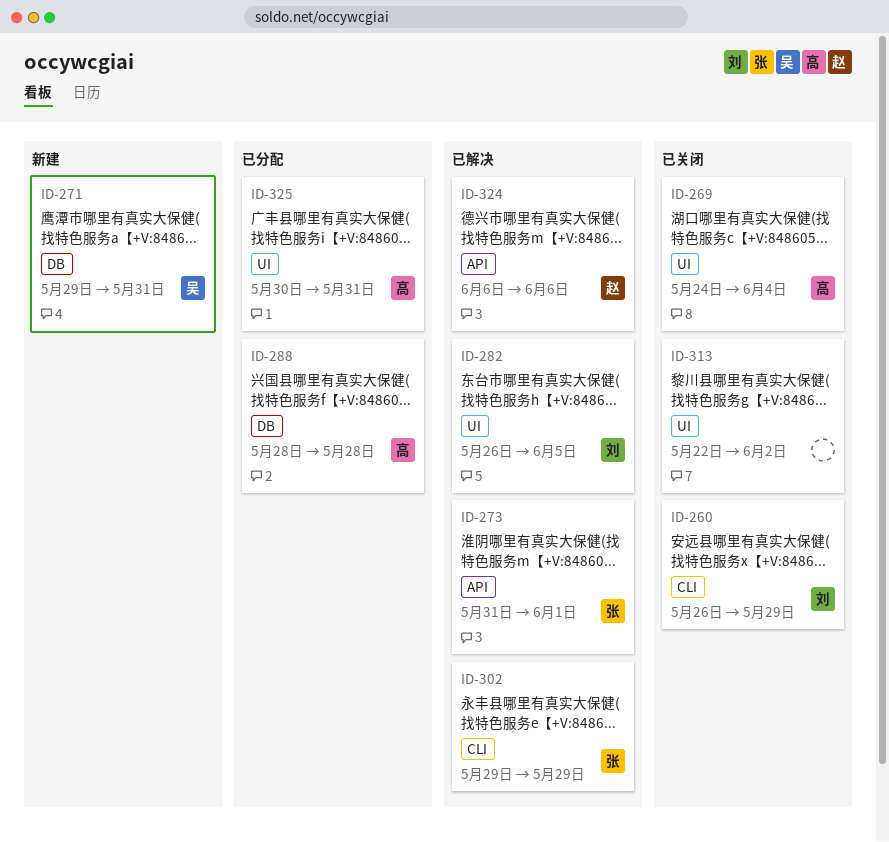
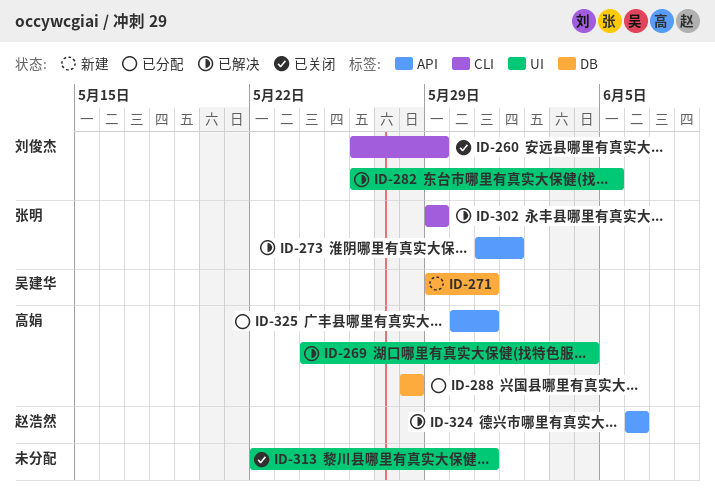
ID-269, status: 已关闭 -> 已解决
ID-313, due: Jun 2 -> May 31
ID-325, label: UI -> API

